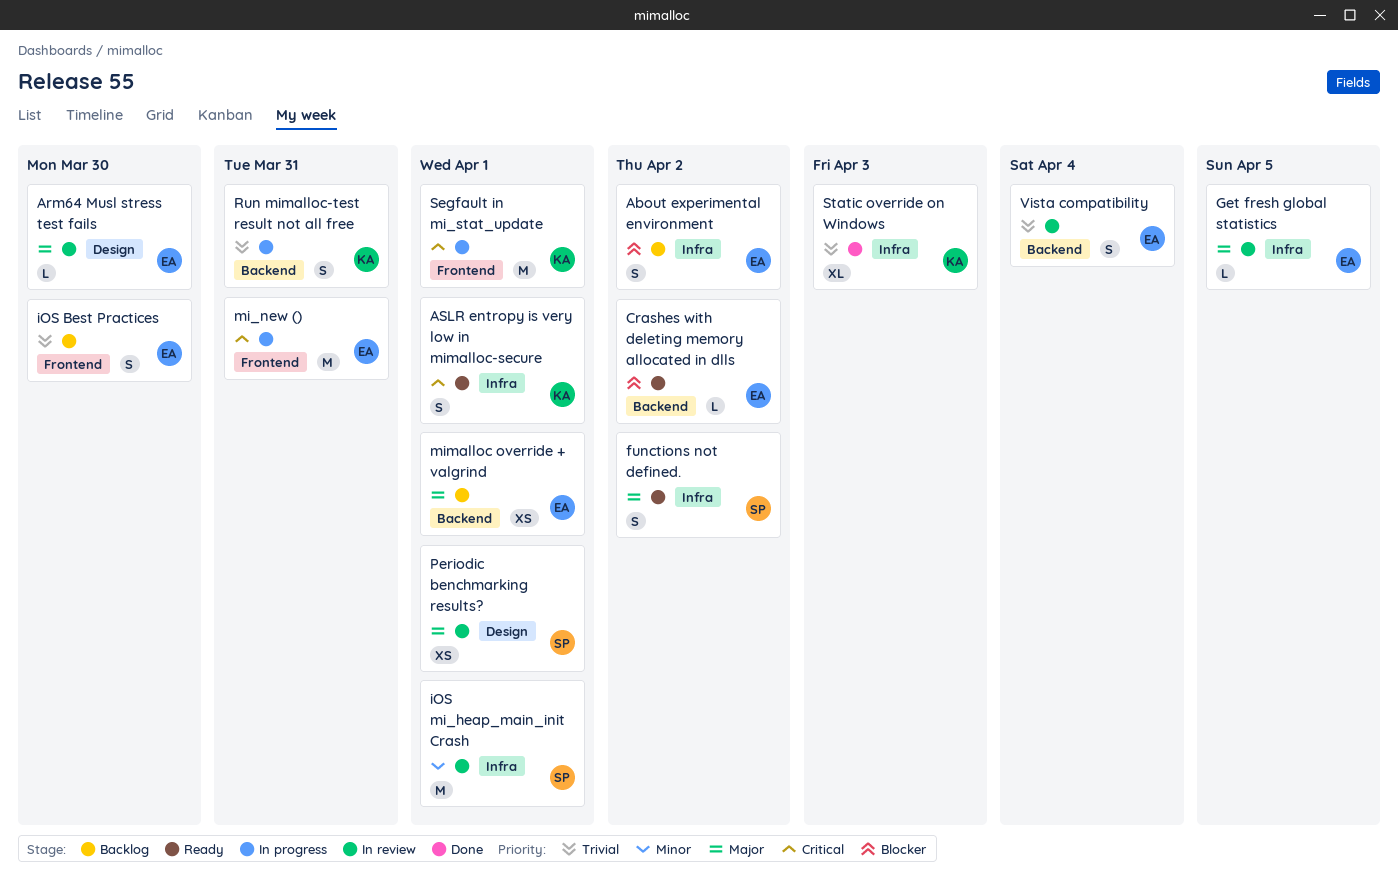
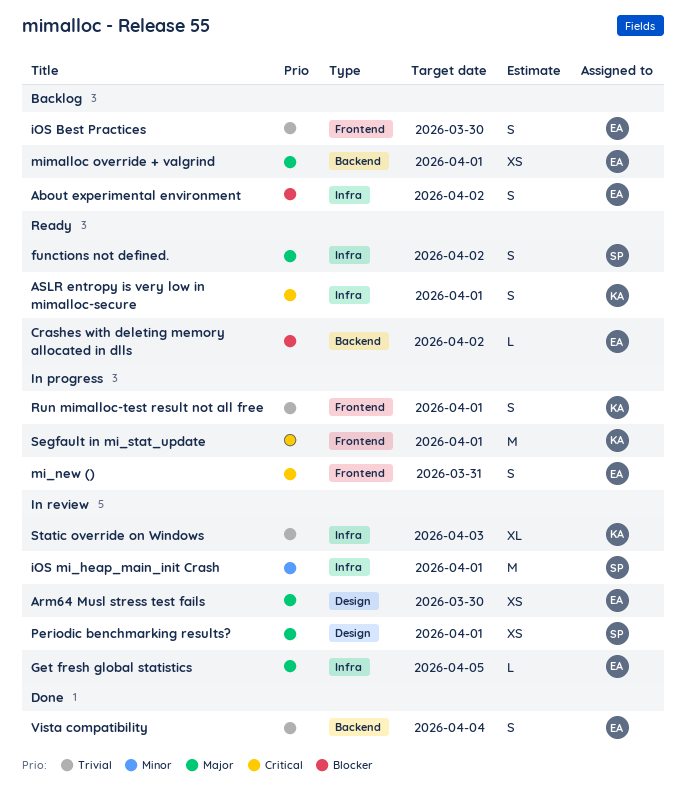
Arm64 Musl stress test fails, estimate: L -> XS
mi_new (), estimate: M -> S
Run mimalloc-test result not all free, label: Backend -> Frontend
Run mimalloc-test result not all free, due: Mar 31 -> Apr 1
Static override on Windows, status: Done -> In review
Vista compatibility, status: In review -> Done

